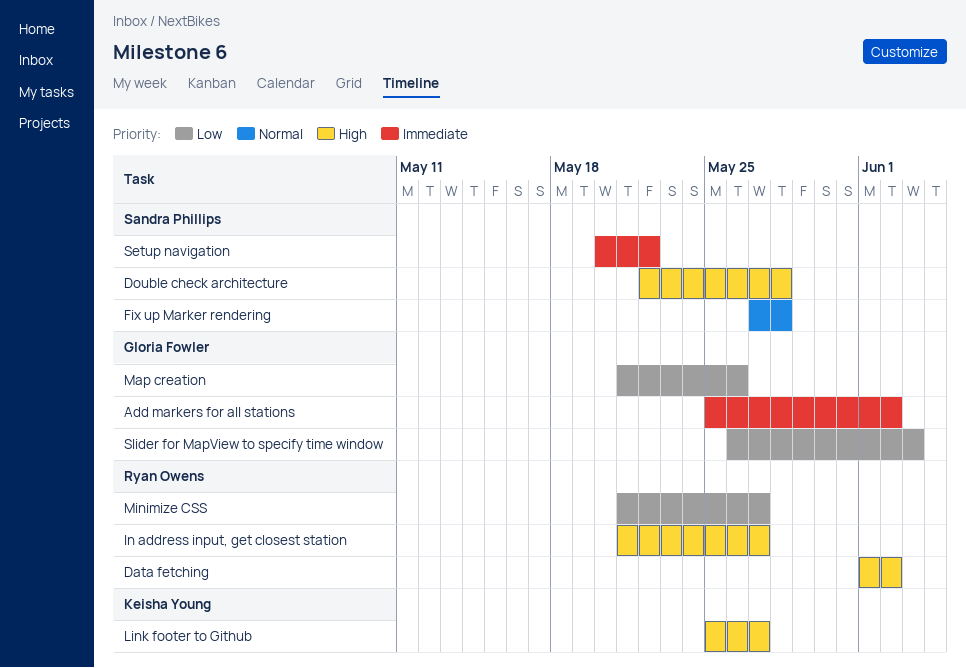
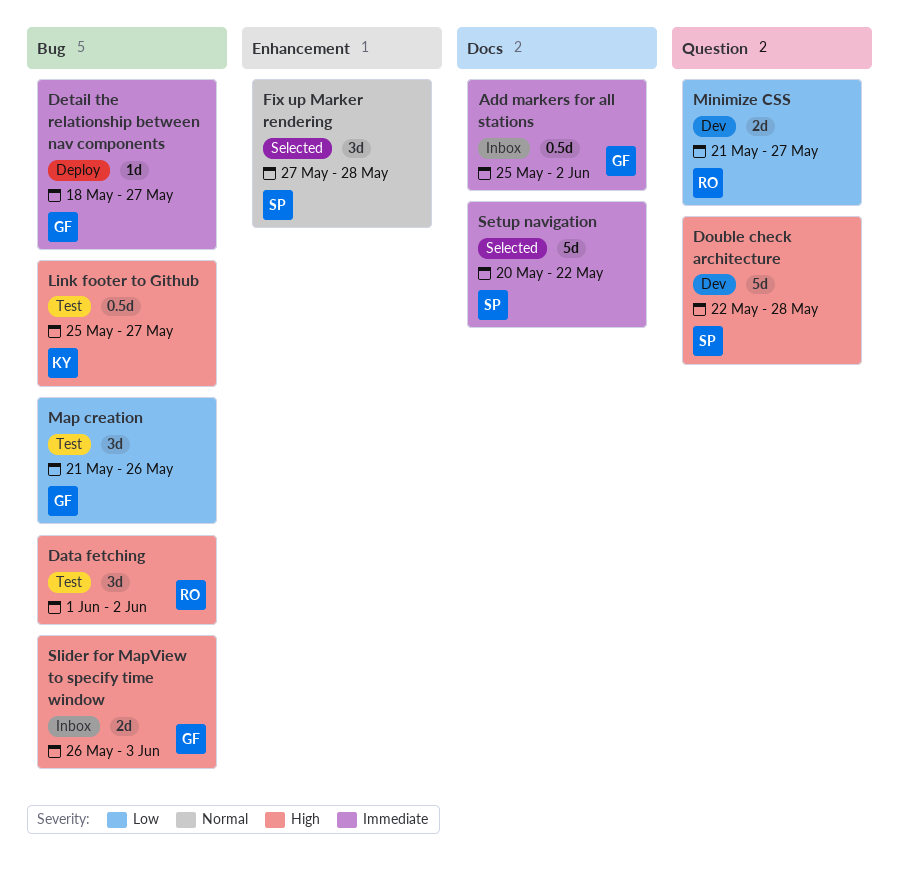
Detail the relationship between nav components: none -> present
In address input, get closest station: present -> none
Slider for MapView to specify time window, priority: Low -> High

